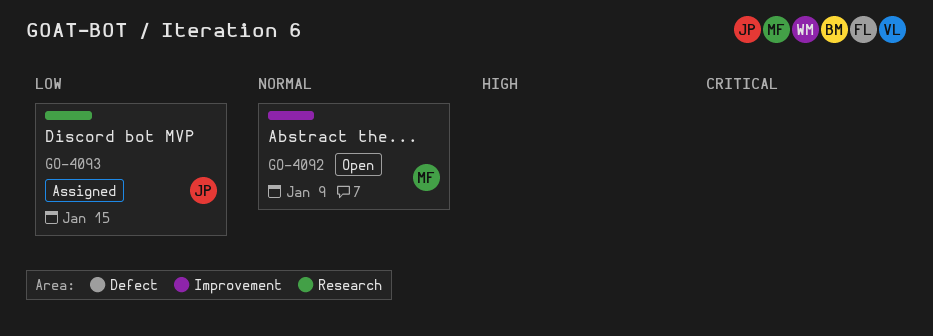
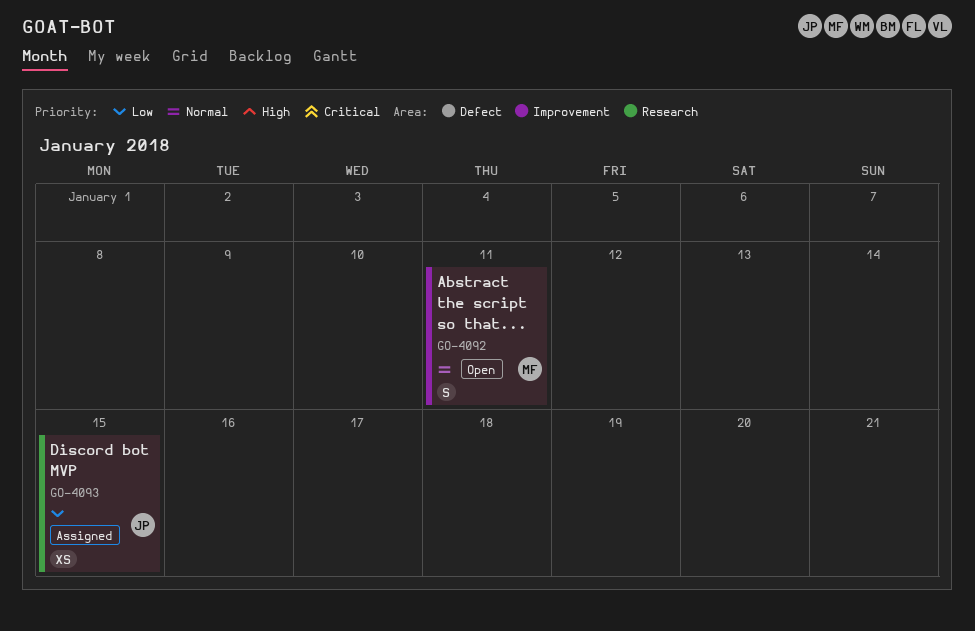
GO-4092, due: Jan 9 -> Jan 11

